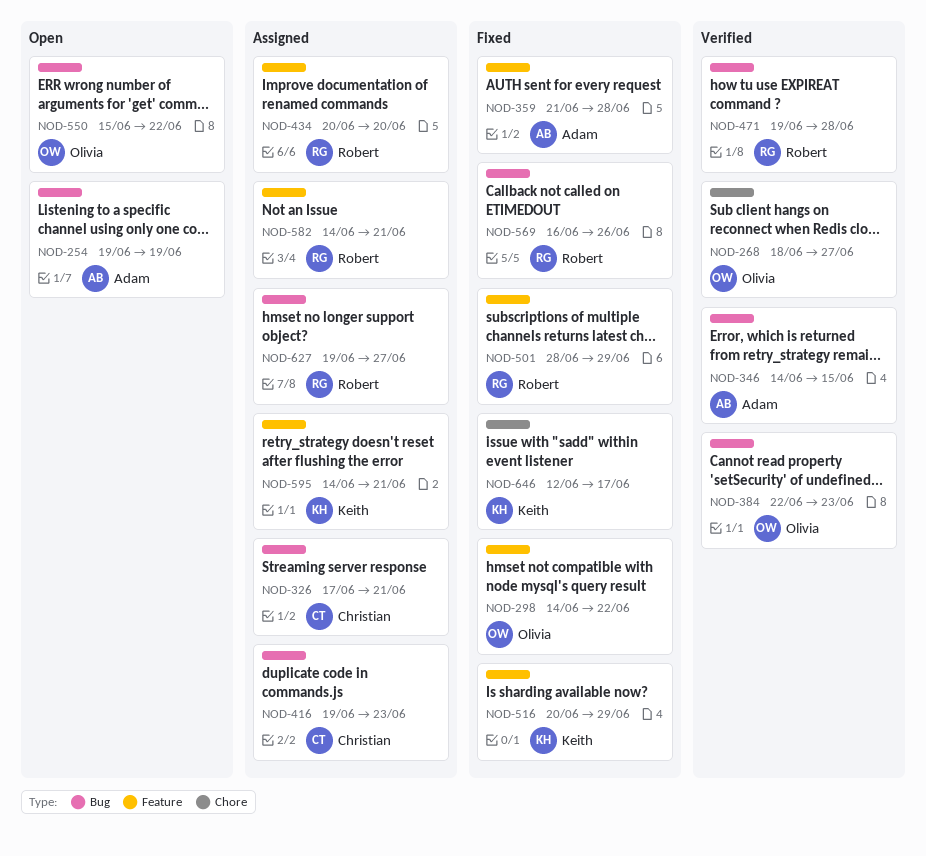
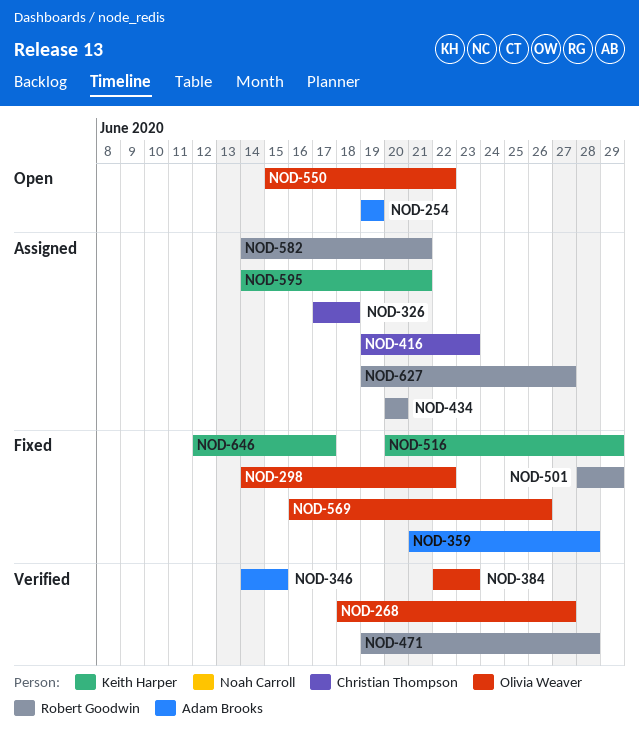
NOD-326, due: Jun 21 -> Jun 18
NOD-569, owner: Robert Goodwin -> Olivia Weaver

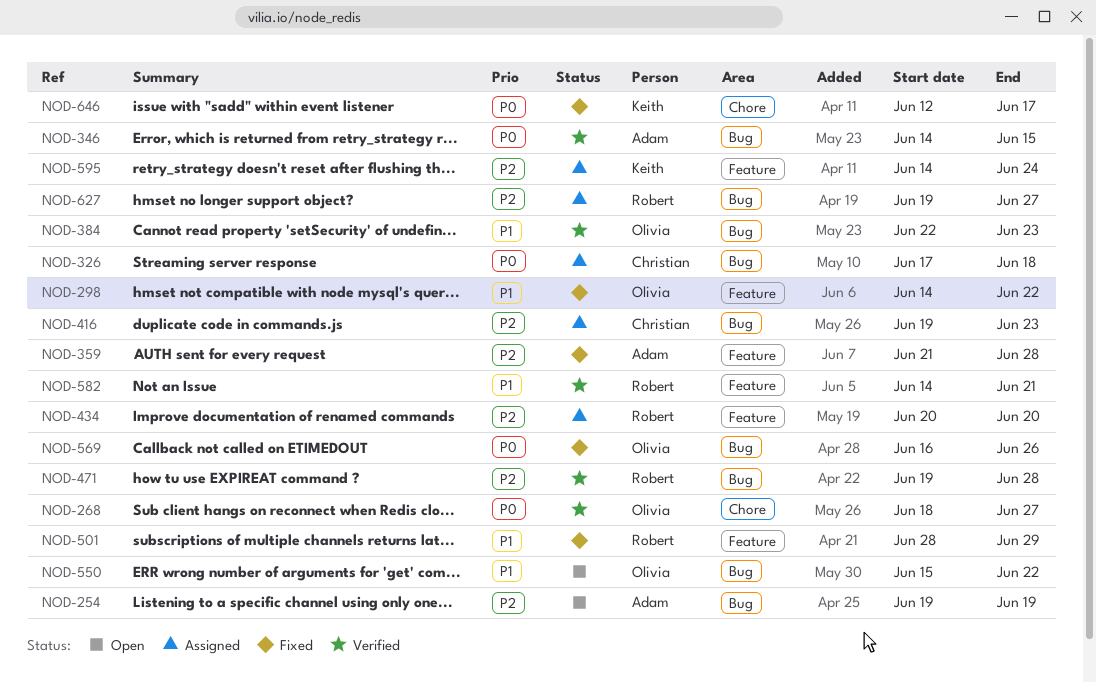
NOD-516: present -> none
NOD-582, status: Assigned -> Verified
NOD-595, due: Jun 21 -> Jun 24

